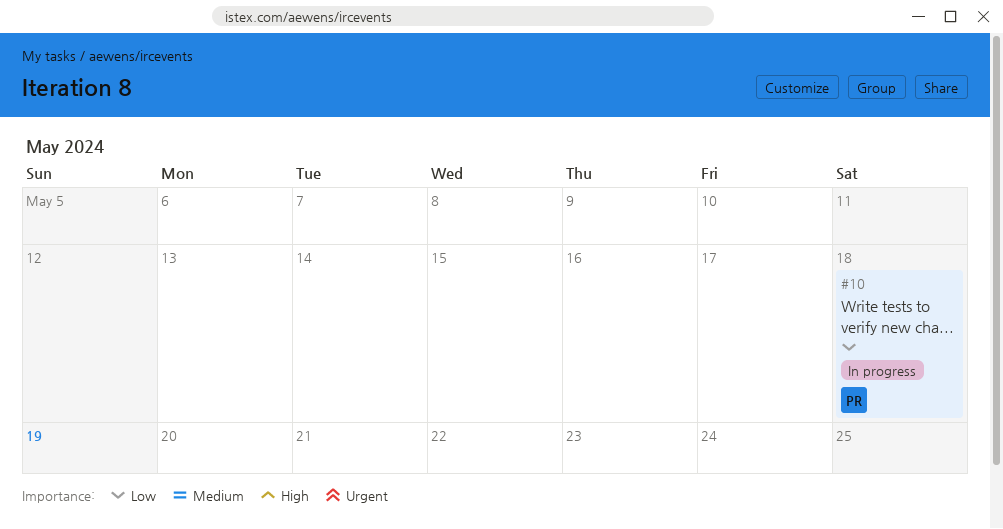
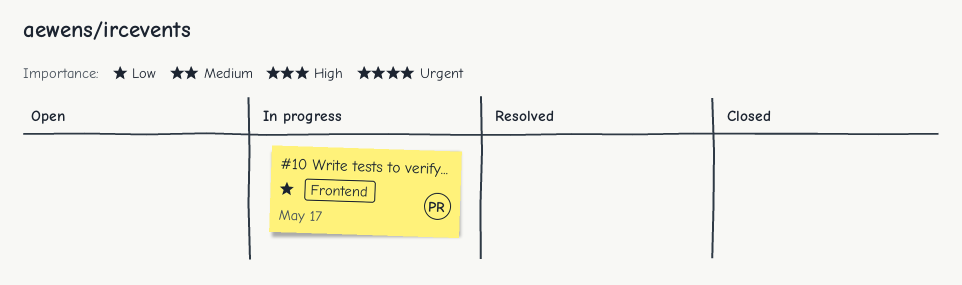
#10, due: May 18 -> May 17

